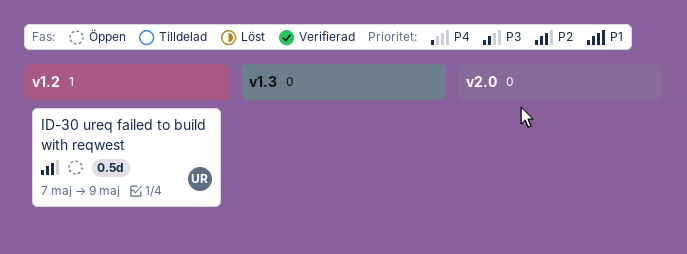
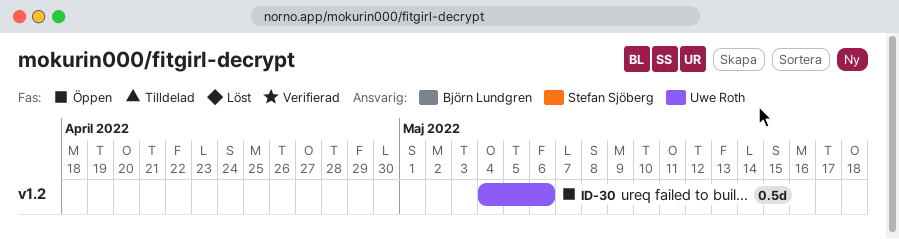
ID-30, start: May 7 -> May 4
ID-30, due: May 9 -> May 6

